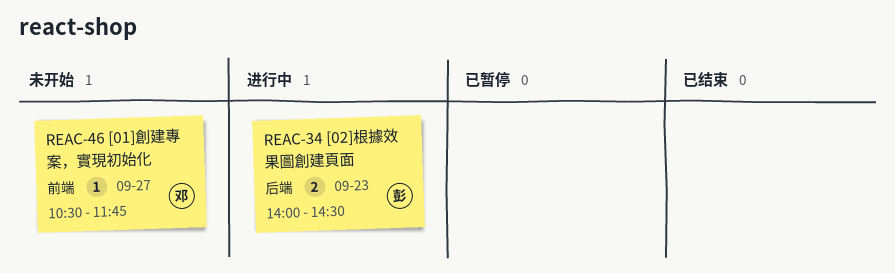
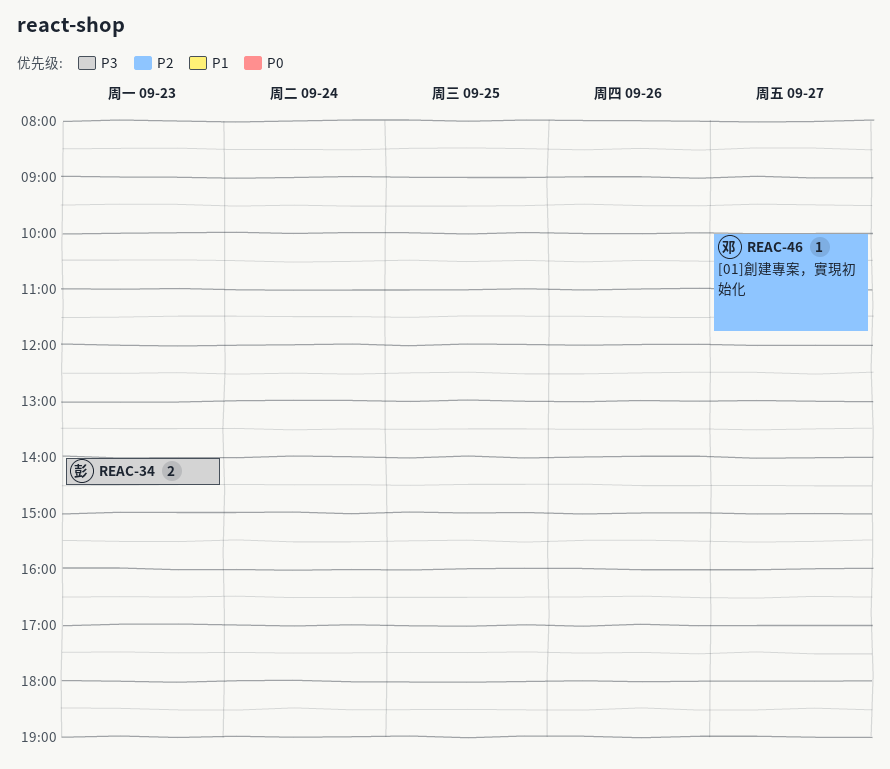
REAC-46, begins: 10:30 -> 10:00

